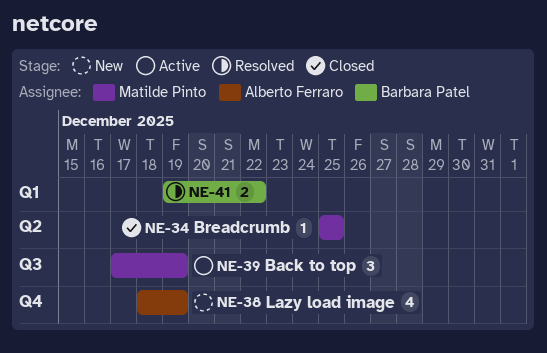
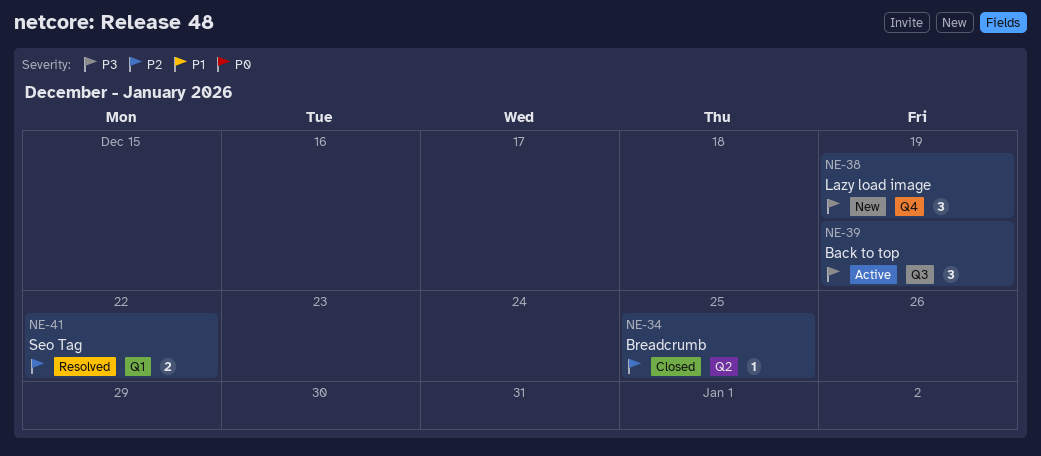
NE-38, estimate: 4 -> 3

